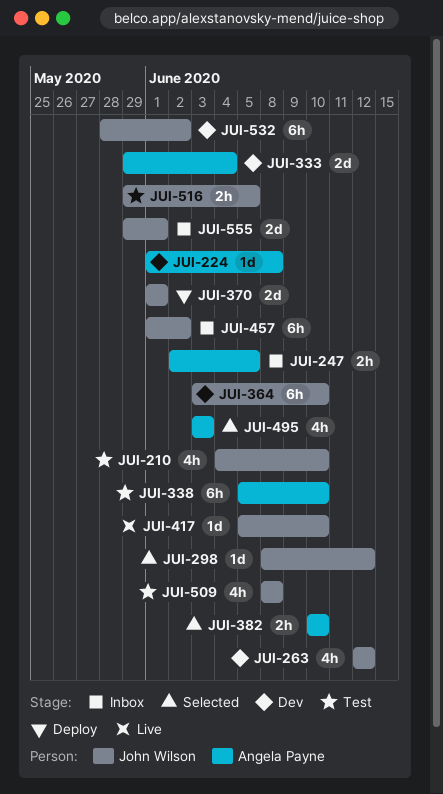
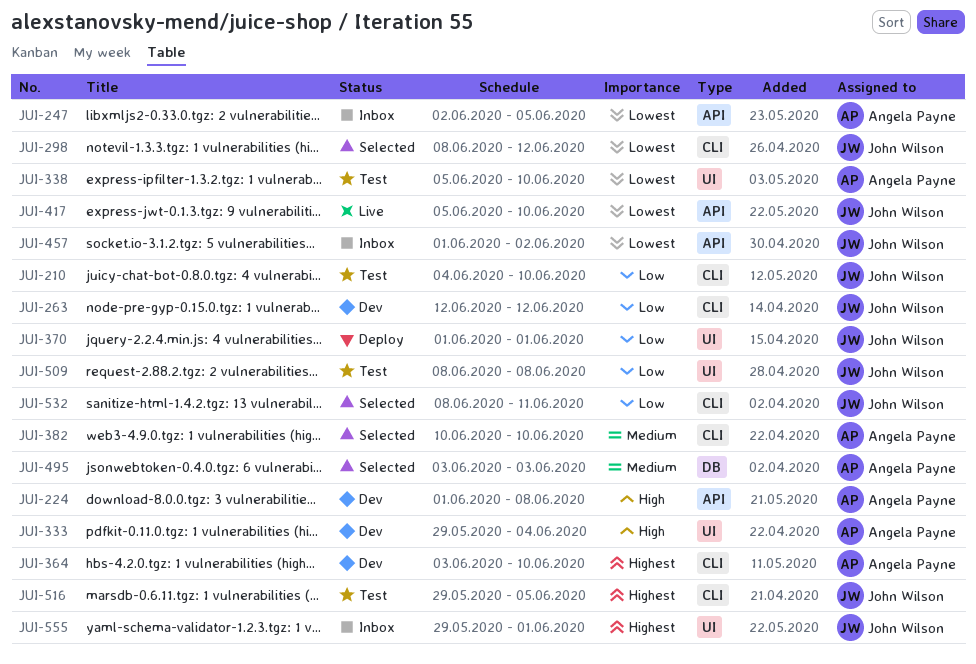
JUI-364, owner: John Wilson -> Angela Payne
JUI-532, status: Dev -> Selected
JUI-532, start: May 28 -> Jun 8
JUI-532, due: Jun 2 -> Jun 11

